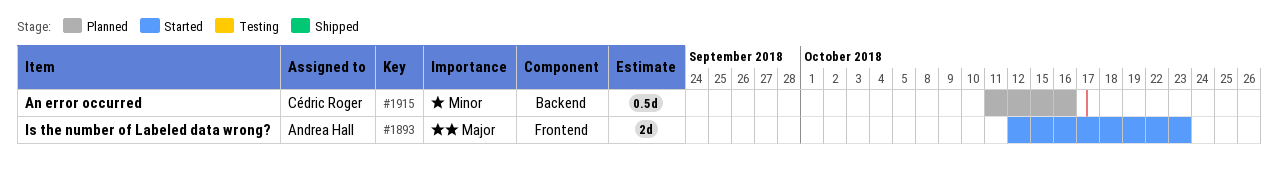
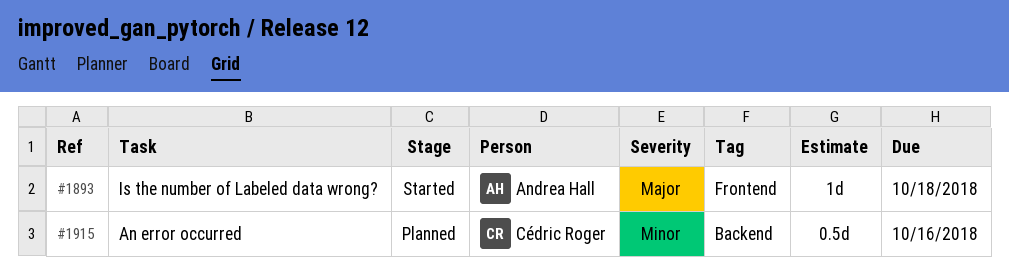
#1893, estimate: 2d -> 1d
#1893, due: Oct 23 -> Oct 18

